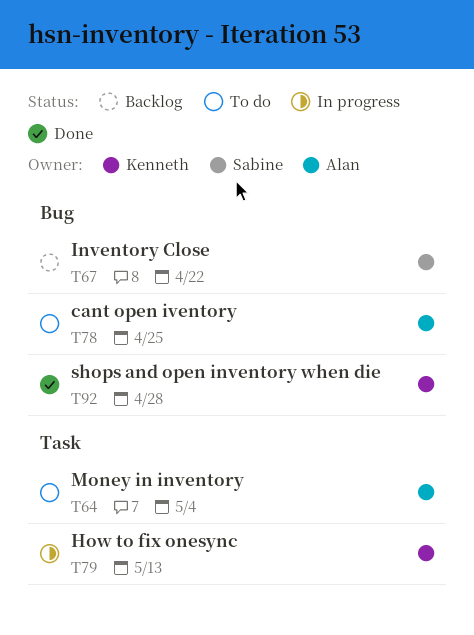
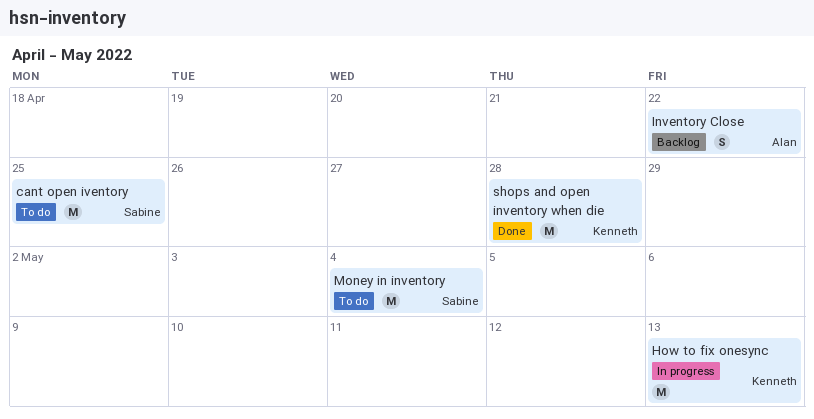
cant open iventory, owner: Alan -> Sabine
Inventory Close, owner: Sabine -> Alan
Money in inventory, owner: Alan -> Sabine

